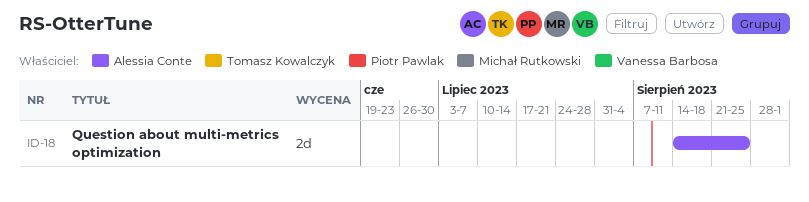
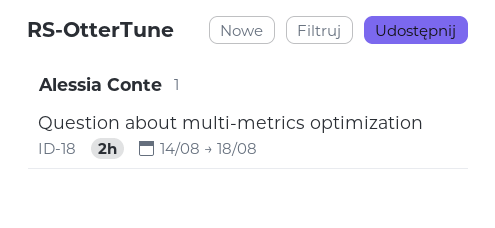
ID-18, estimate: 2d -> 2h
ID-18, due: Aug 25 -> Aug 18

